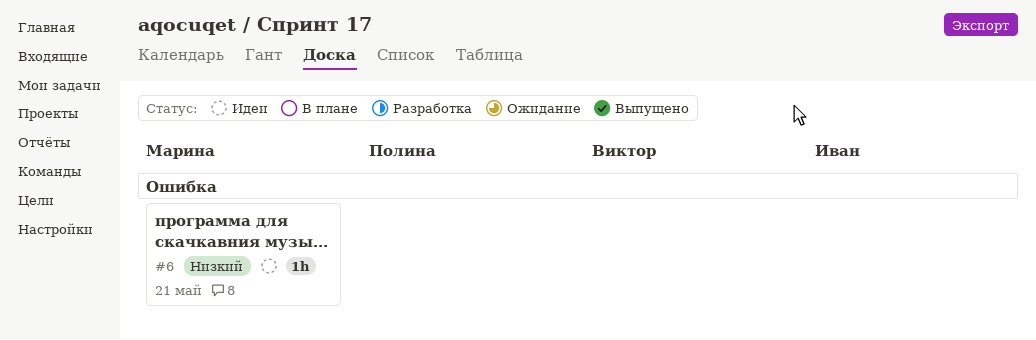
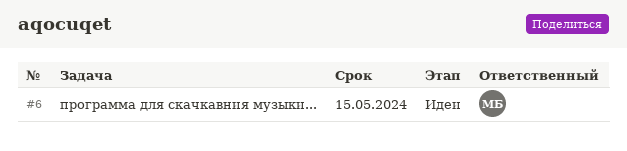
#6, due: May 21 -> May 15

